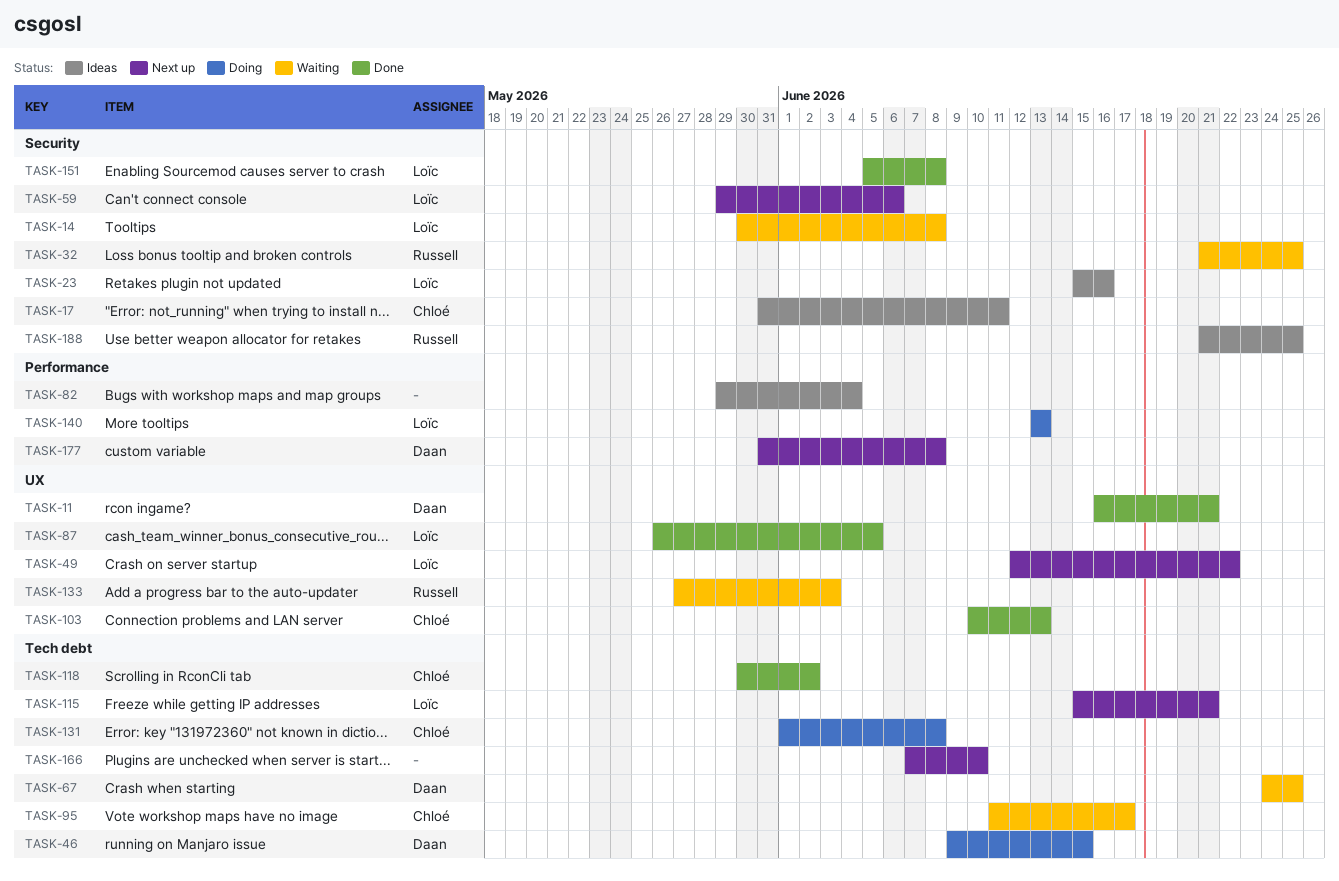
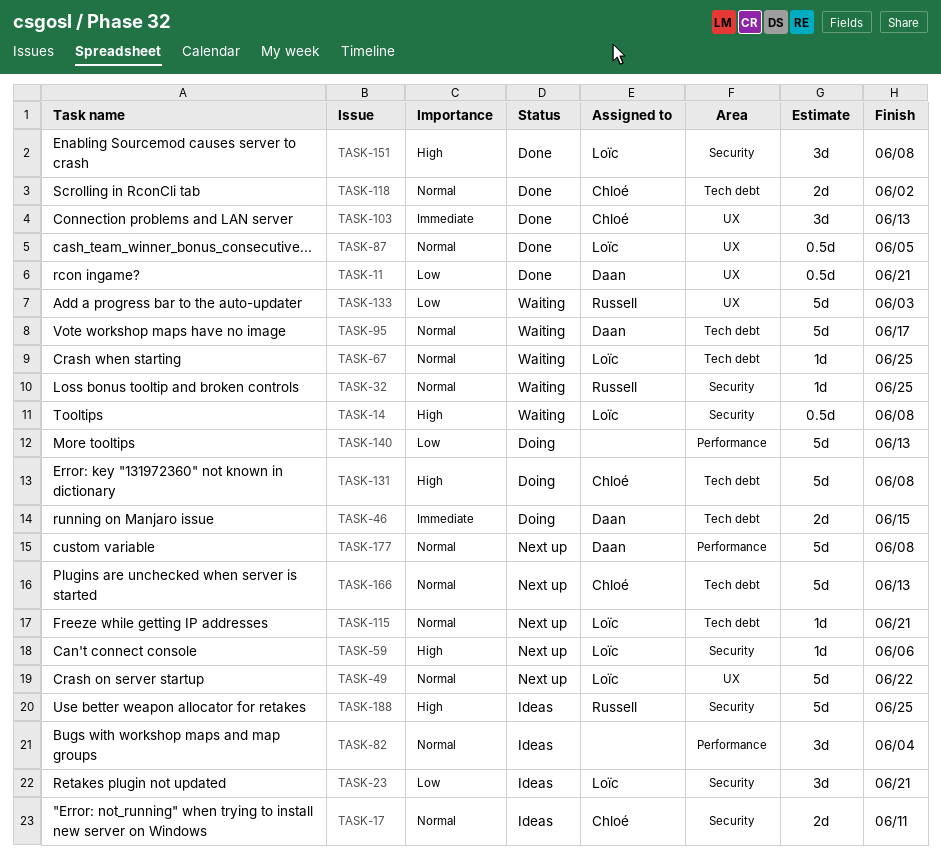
TASK-23, due: Jun 16 -> Jun 21
TASK-67, owner: Daan -> Loïc
TASK-95, owner: Chloé -> Daan
TASK-140, owner: Loïc -> none
TASK-166, owner: none -> Chloé
TASK-166, due: Jun 10 -> Jun 13

